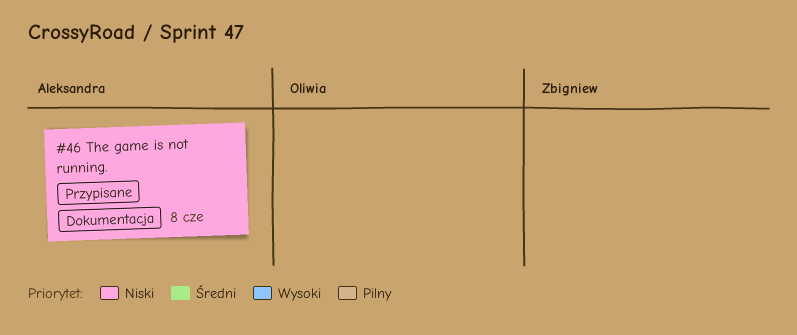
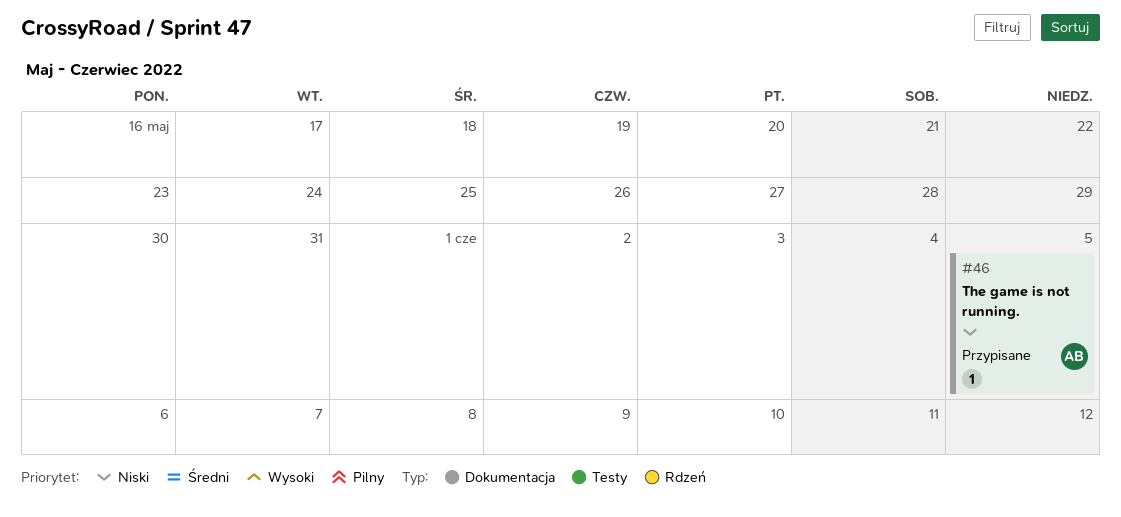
#46, due: Jun 8 -> Jun 5

